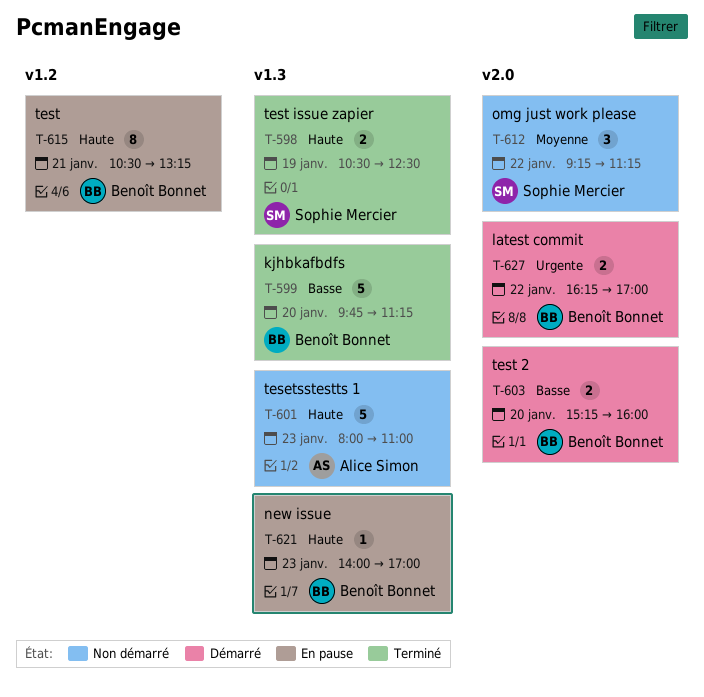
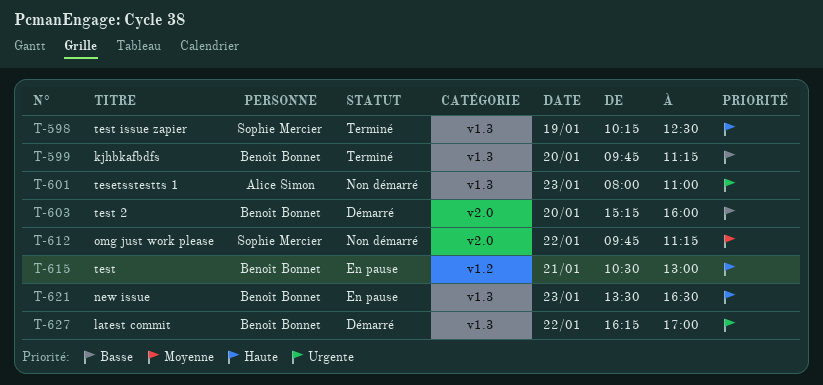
T-598, begins: 10:30 -> 10:15
T-601, priority: Haute -> Urgente
T-612, begins: 09:15 -> 09:45
T-615, ends: 13:15 -> 13:00
T-621, begins: 14:00 -> 13:30
T-621, ends: 17:00 -> 16:30
T-627, label: v2.0 -> v1.3

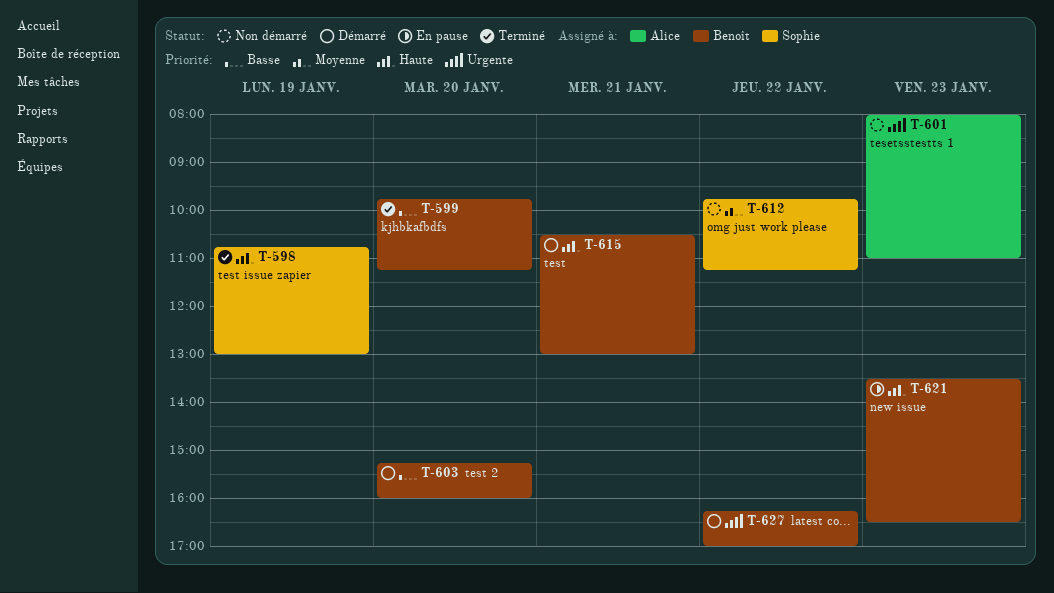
T-598, begins: 10:15 -> 10:45
T-598, ends: 12:30 -> 13:00
T-615, status: En pause -> Démarré

